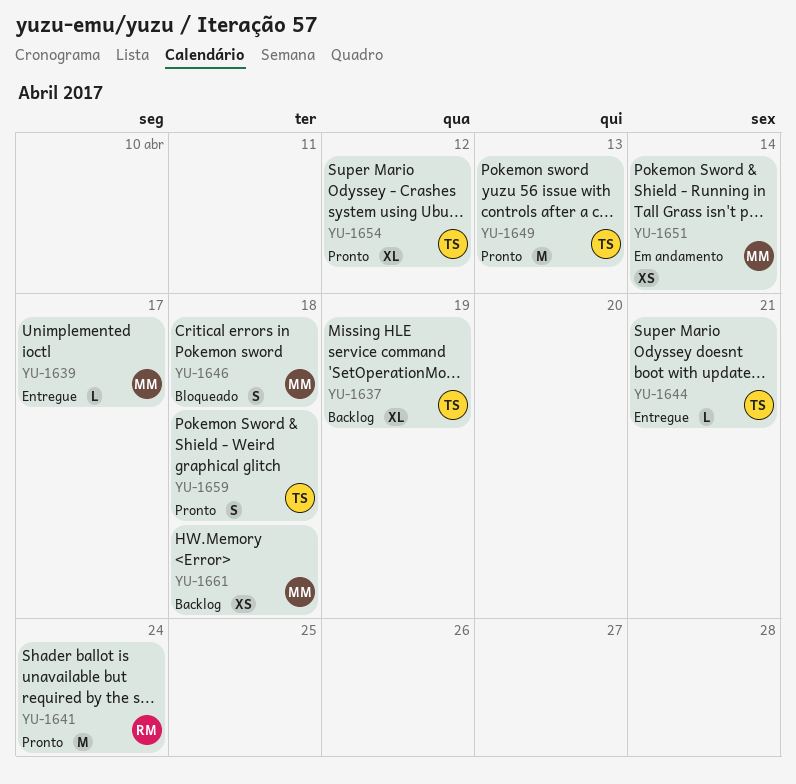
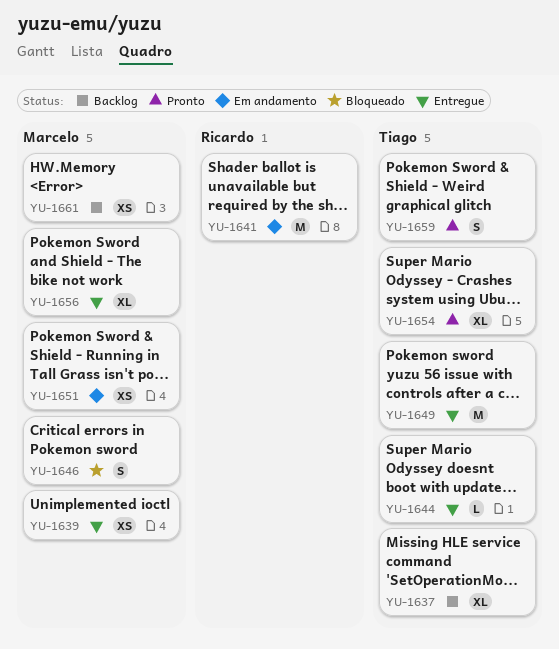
YU-1639, estimate: L -> XS
YU-1641, status: Pronto -> Em andamento
YU-1649, status: Pronto -> Entregue
YU-1656: none -> present

